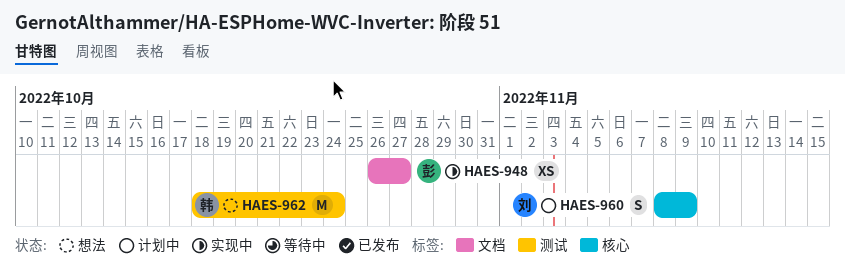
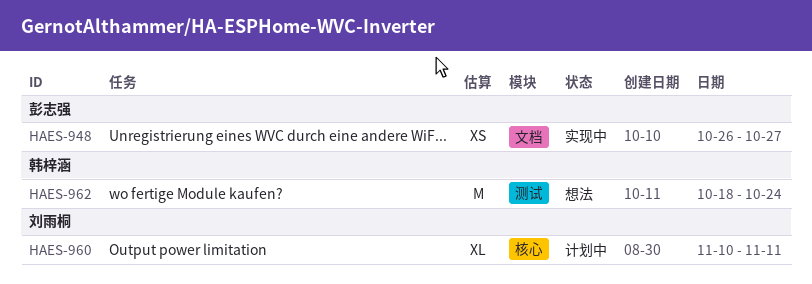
HAES-960, estimate: S -> XL
HAES-960, start: Nov 8 -> Nov 10
HAES-960, due: Nov 9 -> Nov 11

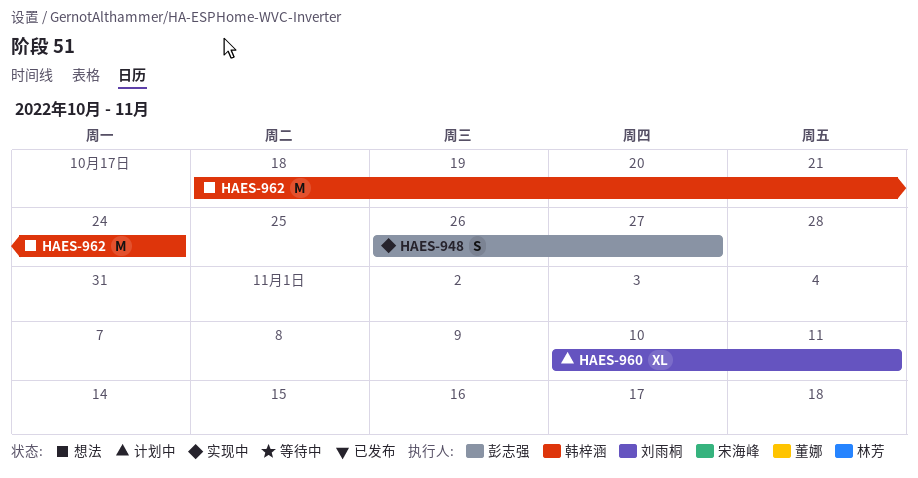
HAES-948, estimate: XS -> S

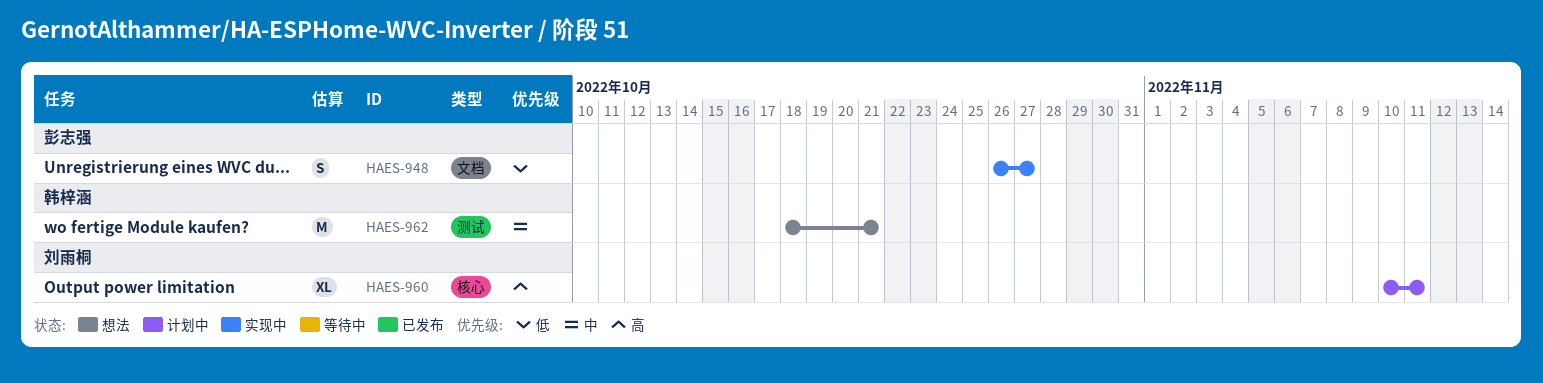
HAES-962, due: Oct 24 -> Oct 21

